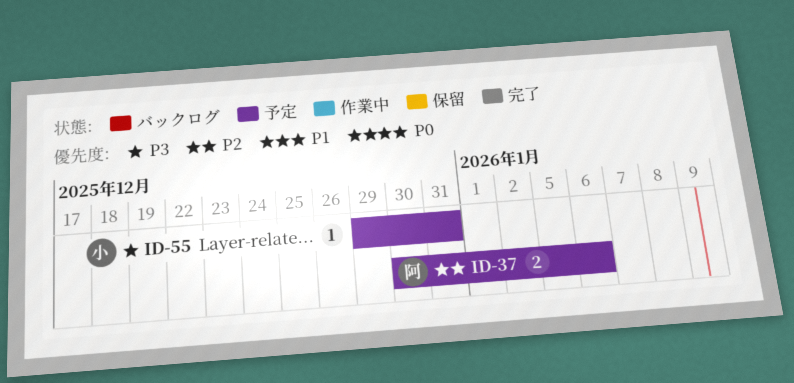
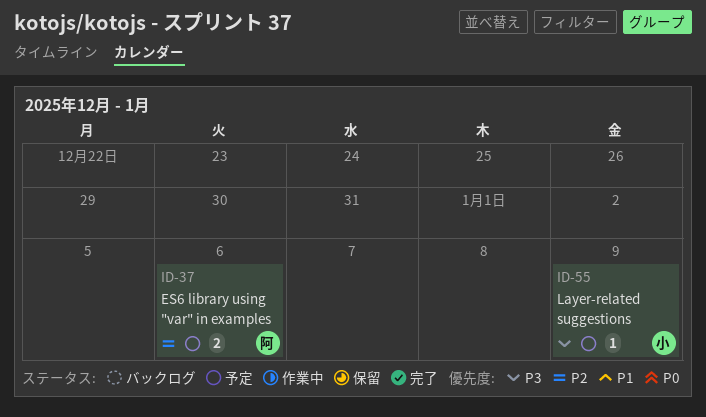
ID-55, due: Dec 31 -> Jan 9

